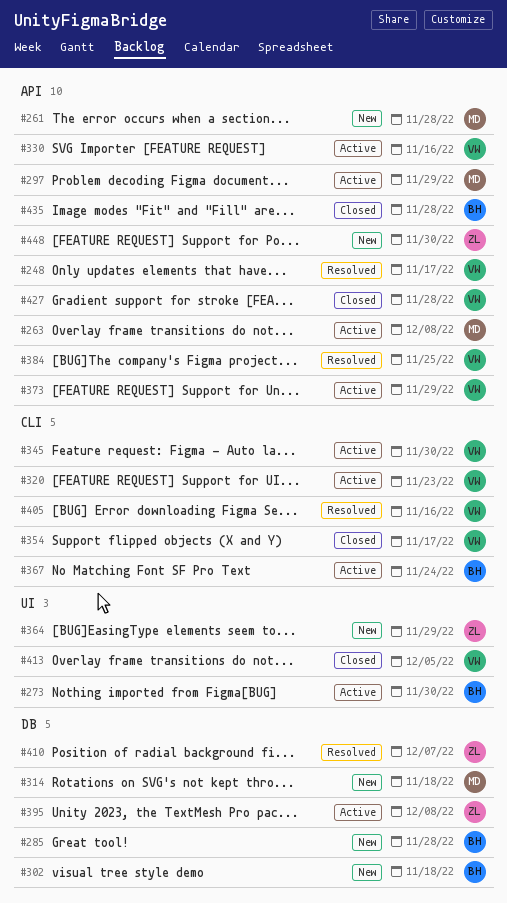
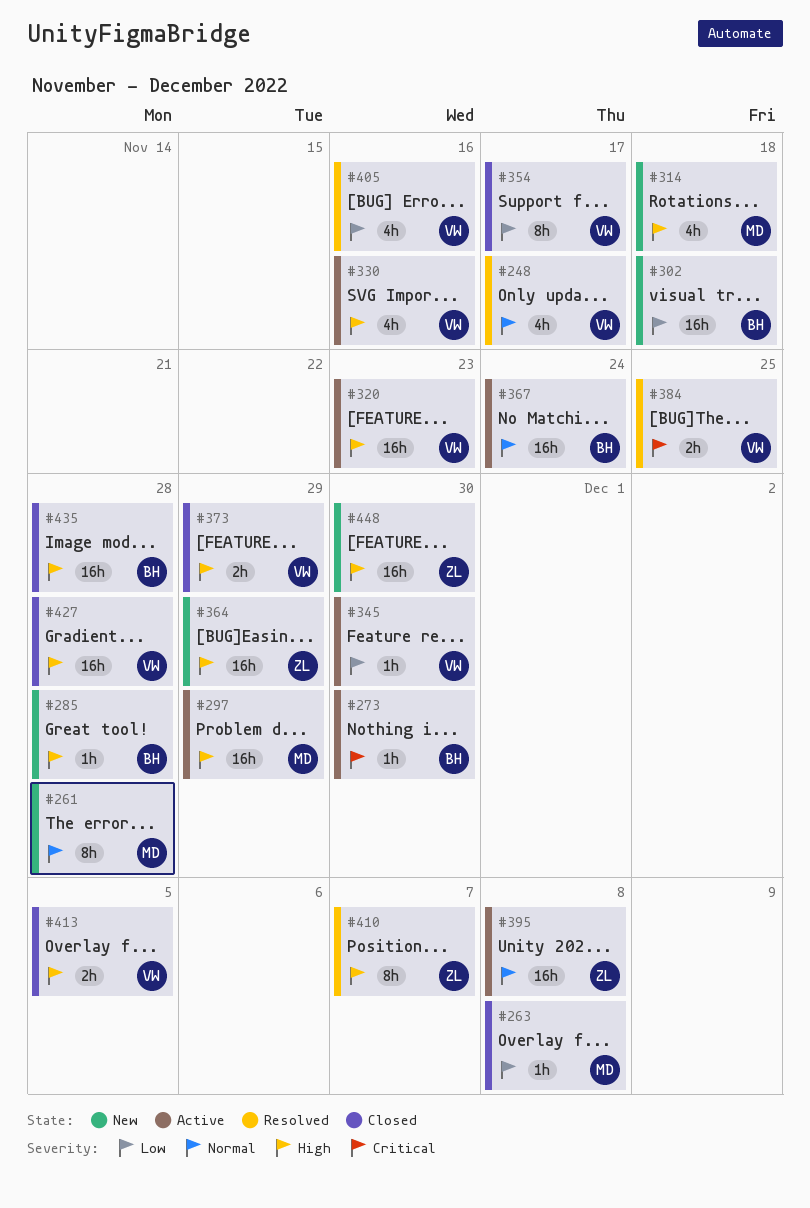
#263, status: Active -> Closed
#373, status: Active -> Closed

